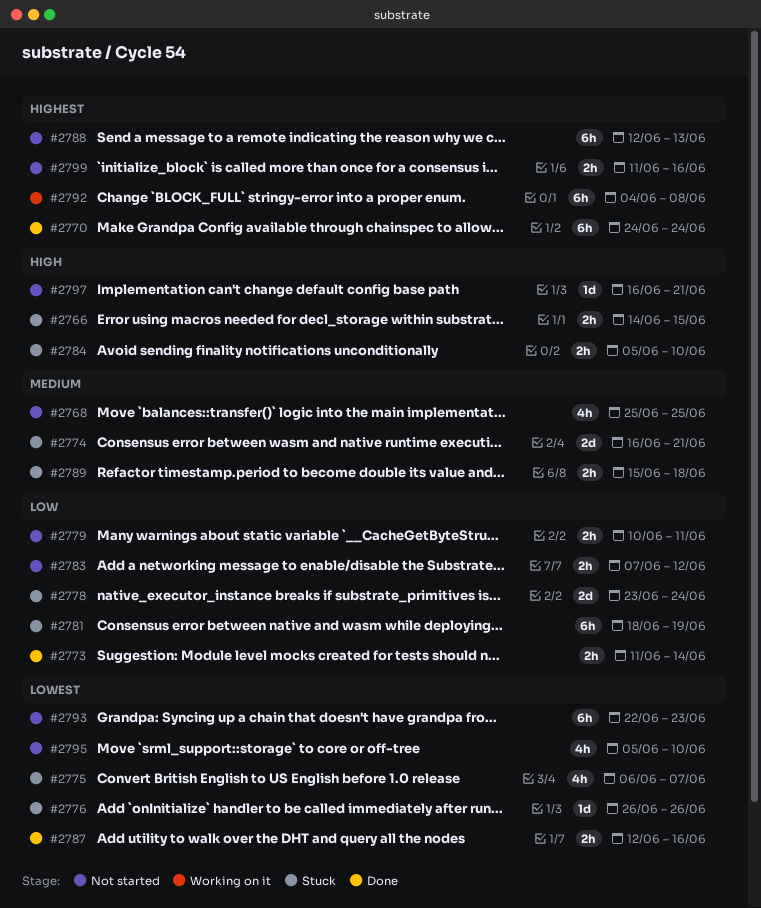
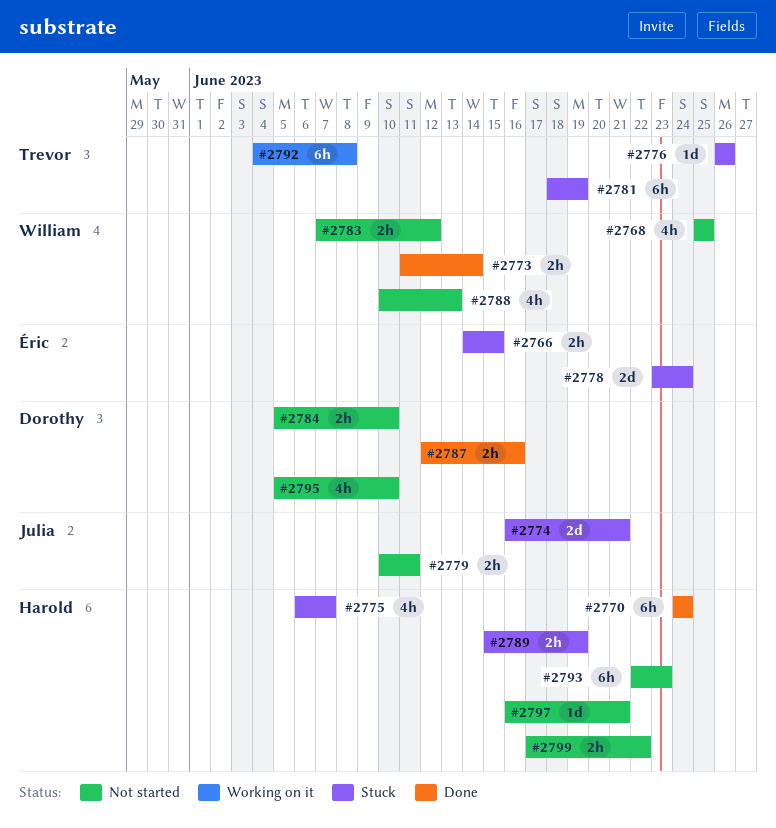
#2784, status: Stuck -> Not started
#2788, estimate: 6h -> 4h
#2788, start: Jun 12 -> Jun 10
#2789, due: Jun 18 -> Jun 19
#2799, start: Jun 11 -> Jun 17
#2799, due: Jun 16 -> Jun 22

